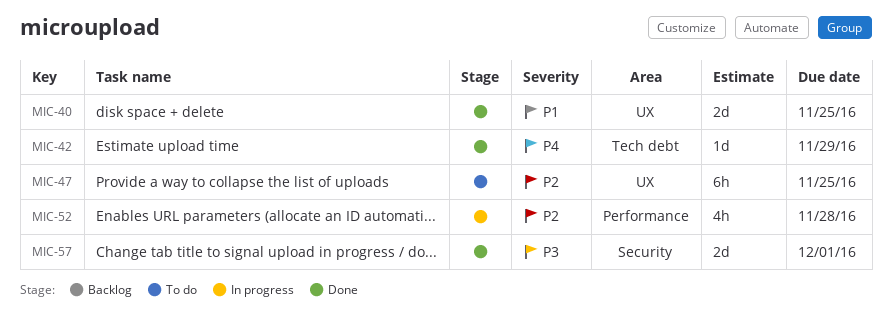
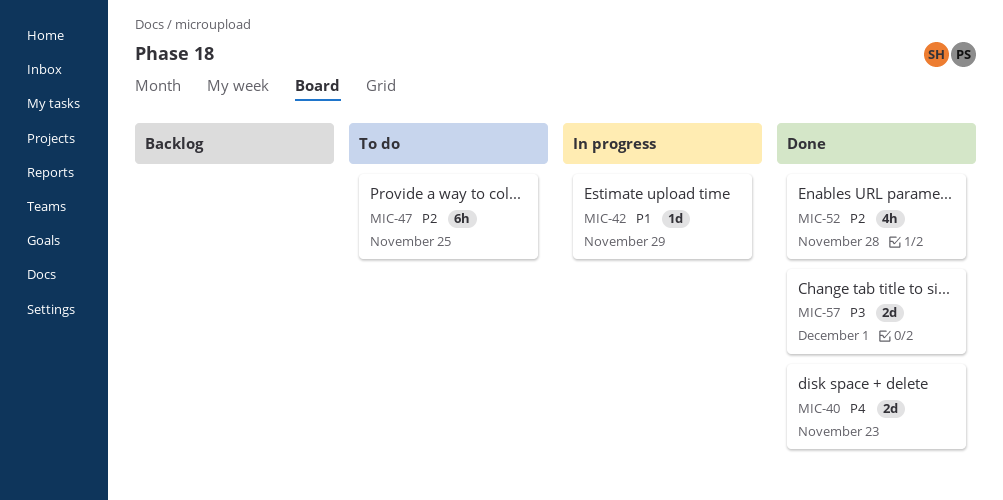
MIC-40, priority: P1 -> P4
MIC-40, due: Nov 25 -> Nov 23
MIC-42, status: Done -> In progress
MIC-42, priority: P4 -> P1
MIC-52, status: In progress -> Done

